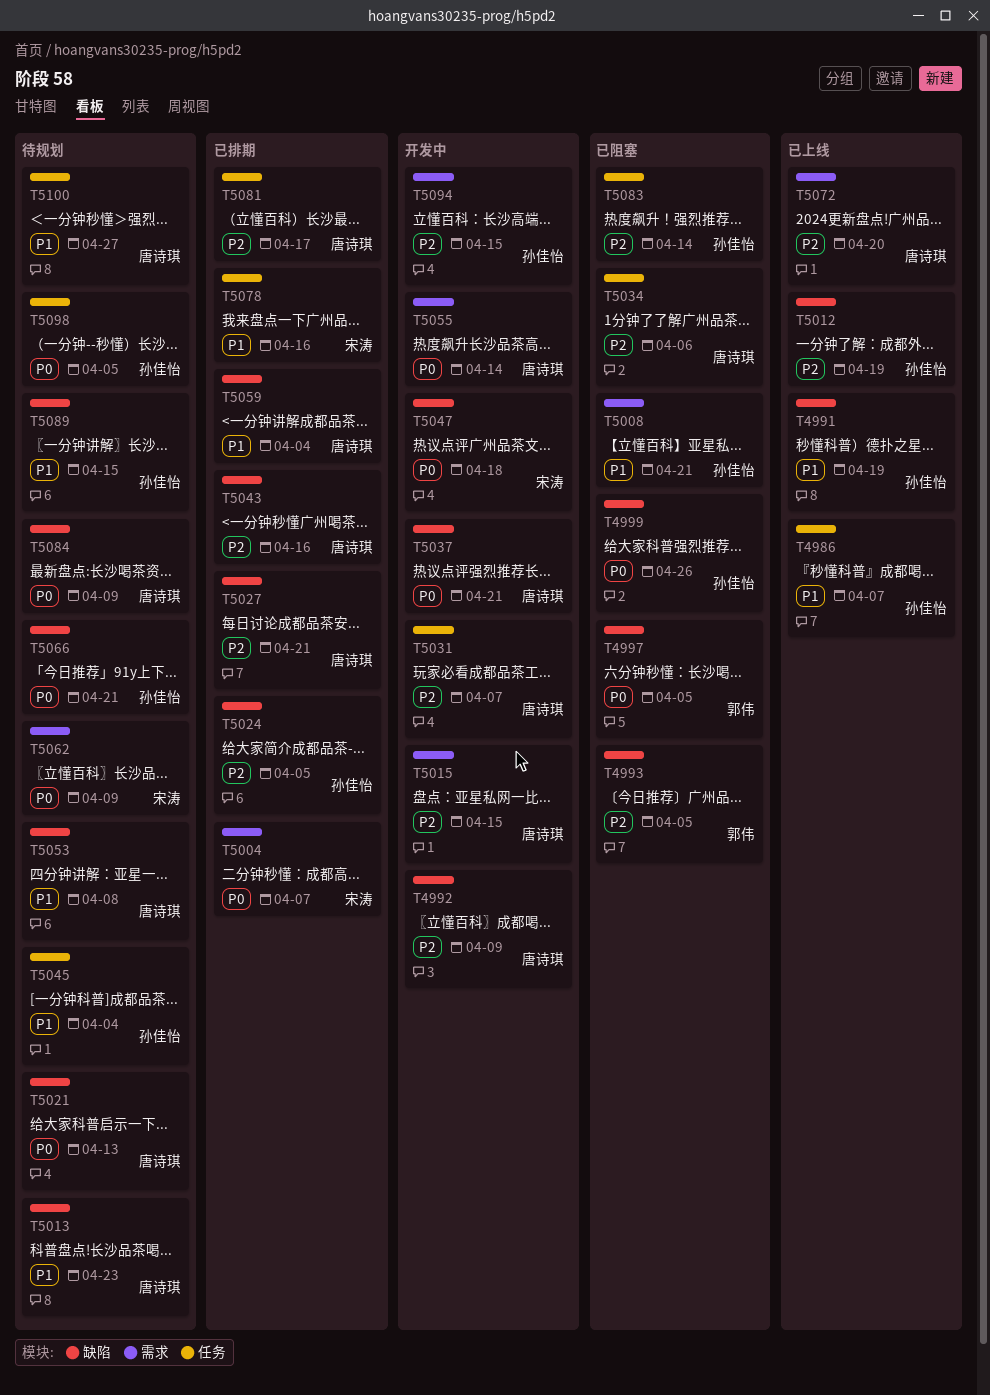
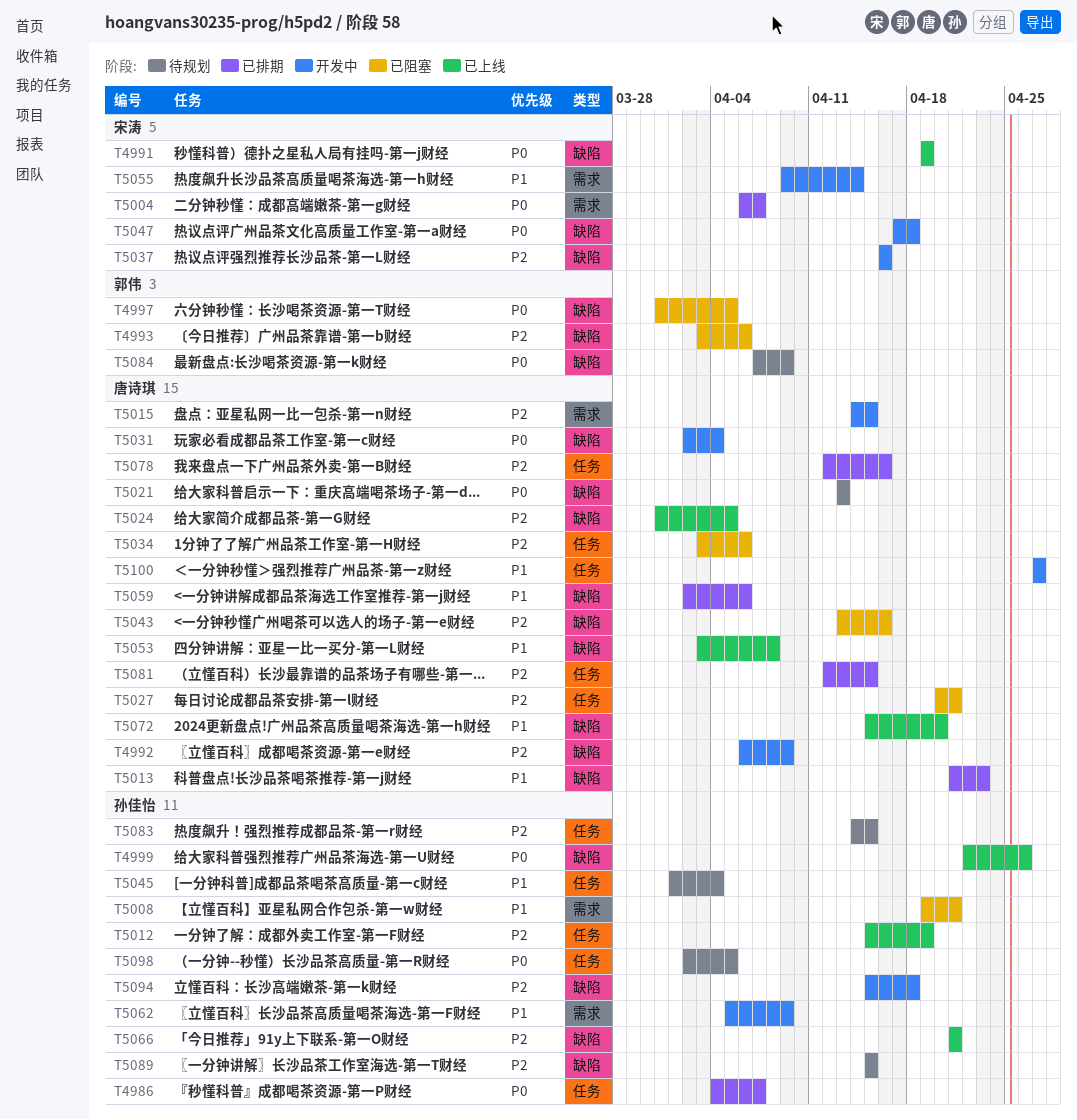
T4986, status: 已上线 -> 已排期
T4986, priority: P1 -> P0
T4991, owner: 孙佳怡 -> 宋涛
T4991, priority: P1 -> P0
T4993, due: Apr 5 -> Apr 6
T4999, status: 已阻塞 -> 已上线
T5012, label: 缺陷 -> 任务
T5013, status: 待规划 -> 已排期
T5024, status: 已排期 -> 已上线
T5024, owner: 孙佳怡 -> 唐诗琪
T5027, status: 已排期 -> 已阻塞
T5027, label: 缺陷 -> 任务
T5031, priority: P2 -> P0
T5031, label: 任务 -> 缺陷
T5031, due: Apr 7 -> Apr 4
T5037, owner: 唐诗琪 -> 宋涛
T5037, priority: P0 -> P2
T5037, due: Apr 21 -> Apr 16
T5043, status: 已排期 -> 已阻塞
T5053, status: 待规划 -> 已上线
T5055, owner: 唐诗琪 -> 宋涛
T5055, priority: P0 -> P1
T5059, due: Apr 4 -> Apr 6
T5062, status: 待规划 -> 开发中
T5062, owner: 宋涛 -> 孙佳怡
T5062, priority: P0 -> P1
T5066, status: 待规划 -> 已上线
T5066, priority: P0 -> P2
T5072, priority: P2 -> P1
T5072, label: 需求 -> 缺陷
T5078, owner: 宋涛 -> 唐诗琪
T5078, priority: P1 -> P2
T5081, due: Apr 17 -> Apr 15
T5083, status: 已阻塞 -> 待规划
T5083, due: Apr 14 -> Apr 15
T5084, owner: 唐诗琪 -> 郭伟
T5089, priority: P1 -> P2
T5094, label: 需求 -> 缺陷
T5094, due: Apr 15 -> Apr 18
T5100, status: 待规划 -> 开发中

